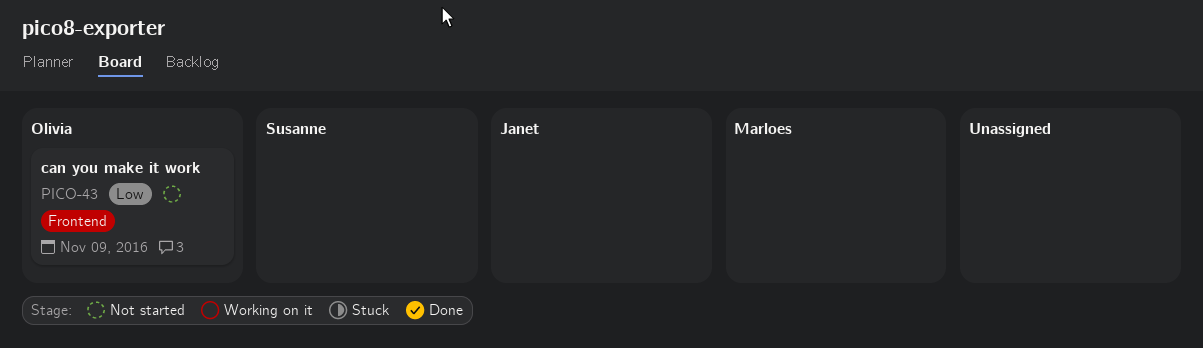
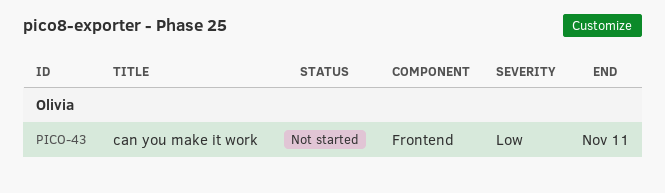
PICO-43, due: Nov 9 -> Nov 11

